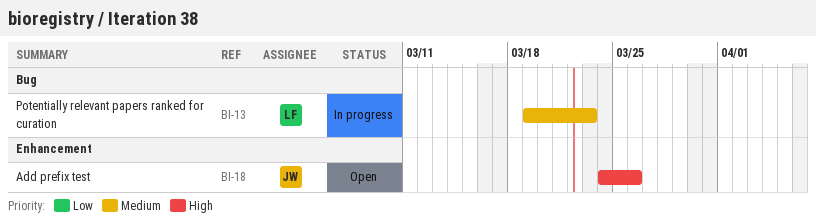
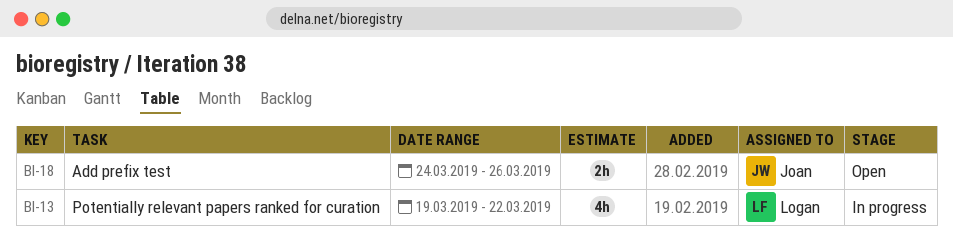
BI-13, due: Mar 23 -> Mar 22

